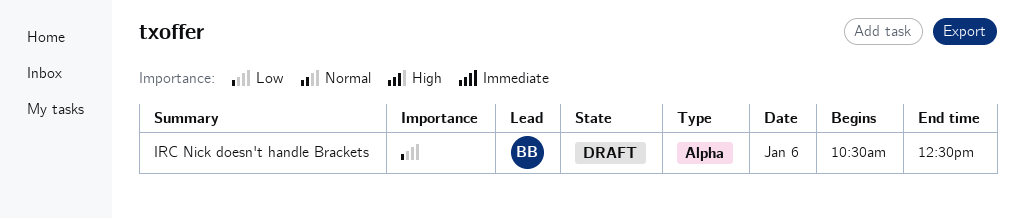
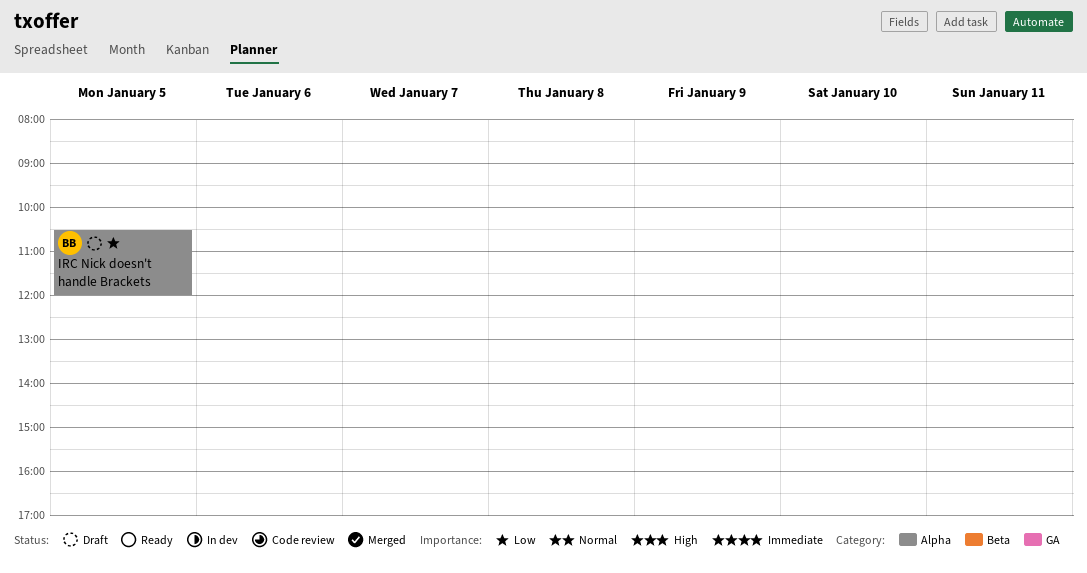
IRC Nick doesn't handle Brackets, day: Jan 6 -> Jan 5
IRC Nick doesn't handle Brackets, ends: 12:30 -> 12:00

